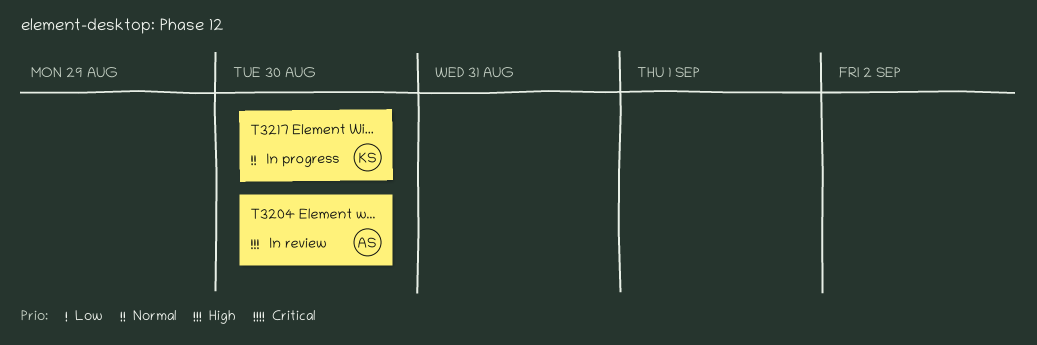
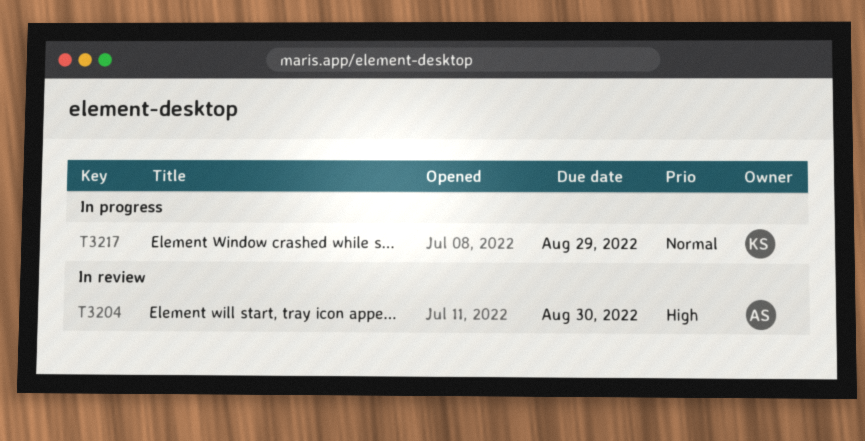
T3217, due: Aug 30 -> Aug 29

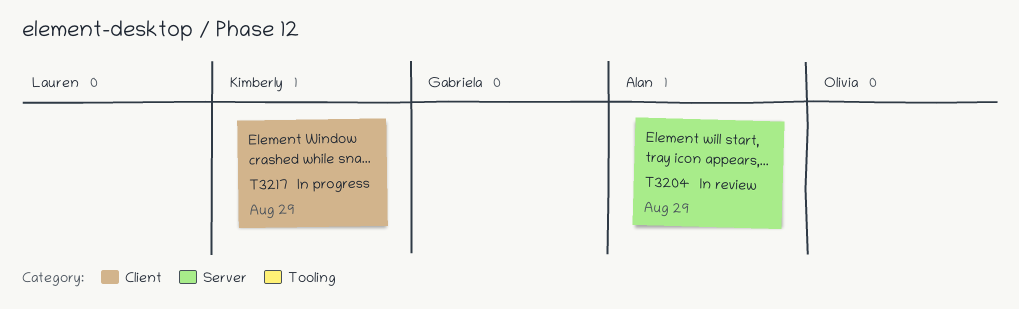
T3204, due: Aug 30 -> Aug 29

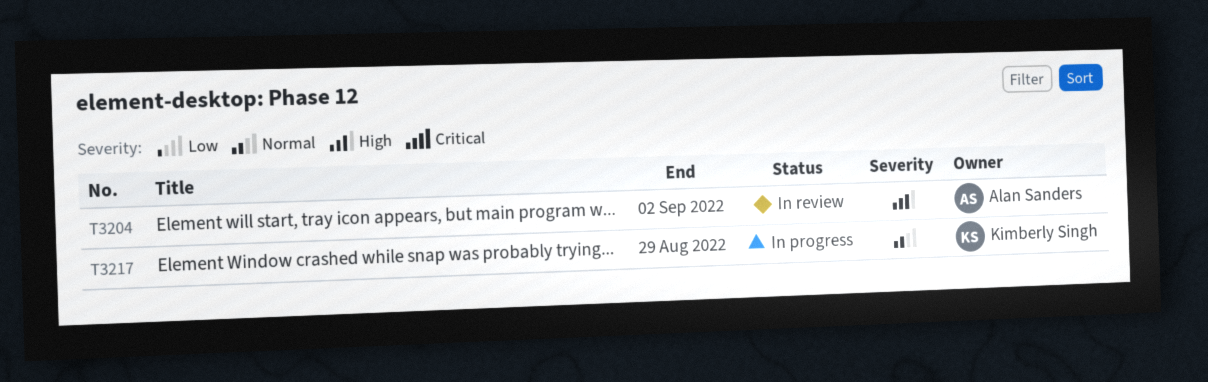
T3204, due: Aug 29 -> Sep 2

